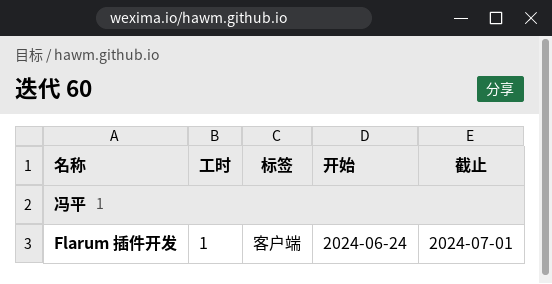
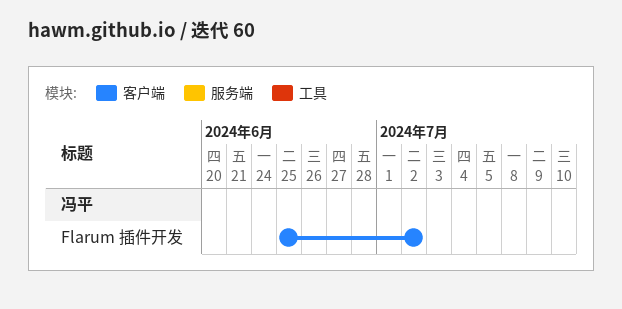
Flarum 插件开发, start: Jun 24 -> Jun 25
Flarum 插件开发, due: Jul 1 -> Jul 2

